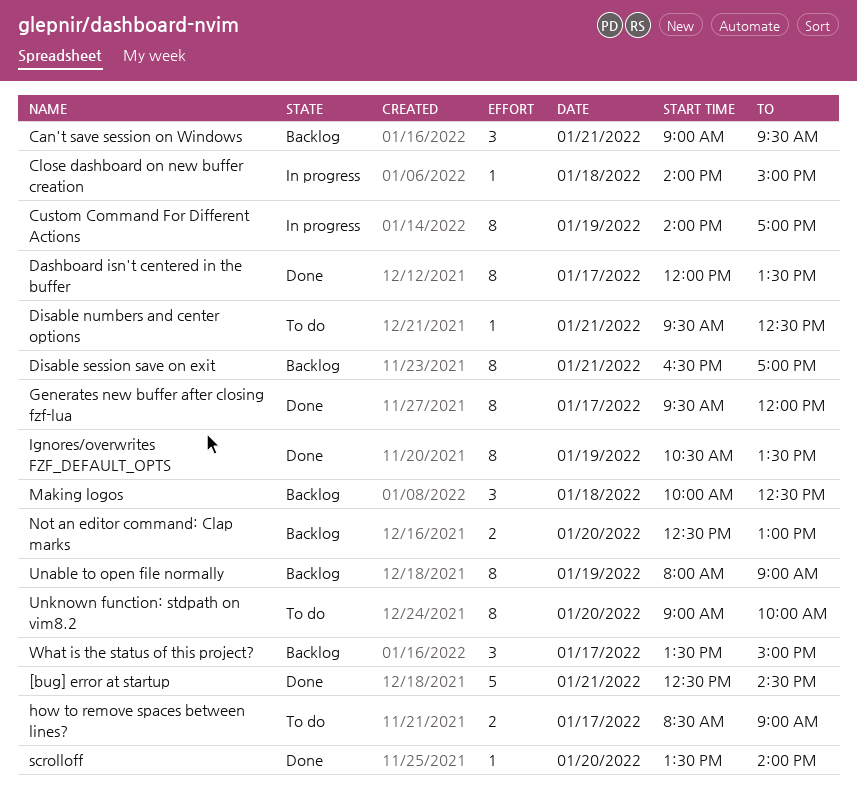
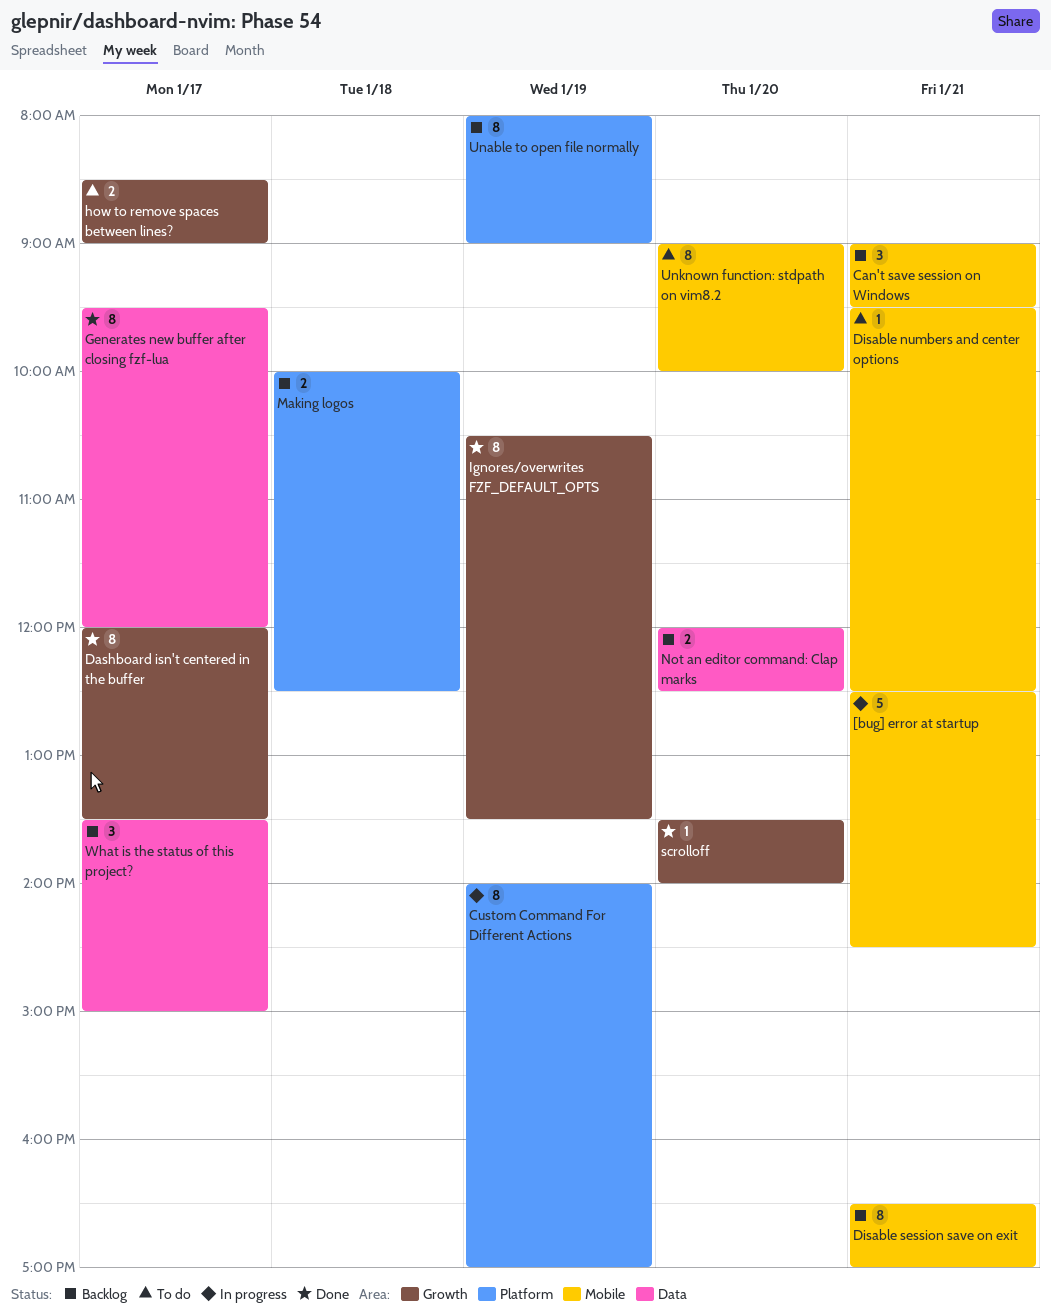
[bug] error at startup, status: Done -> In progress
Close dashboard on new buffer creation: present -> none
Making logos, estimate: 3 -> 2
Not an editor command: Clap marks, begins: 12:30 -> 12:00
Not an editor command: Clap marks, ends: 13:00 -> 12:30

